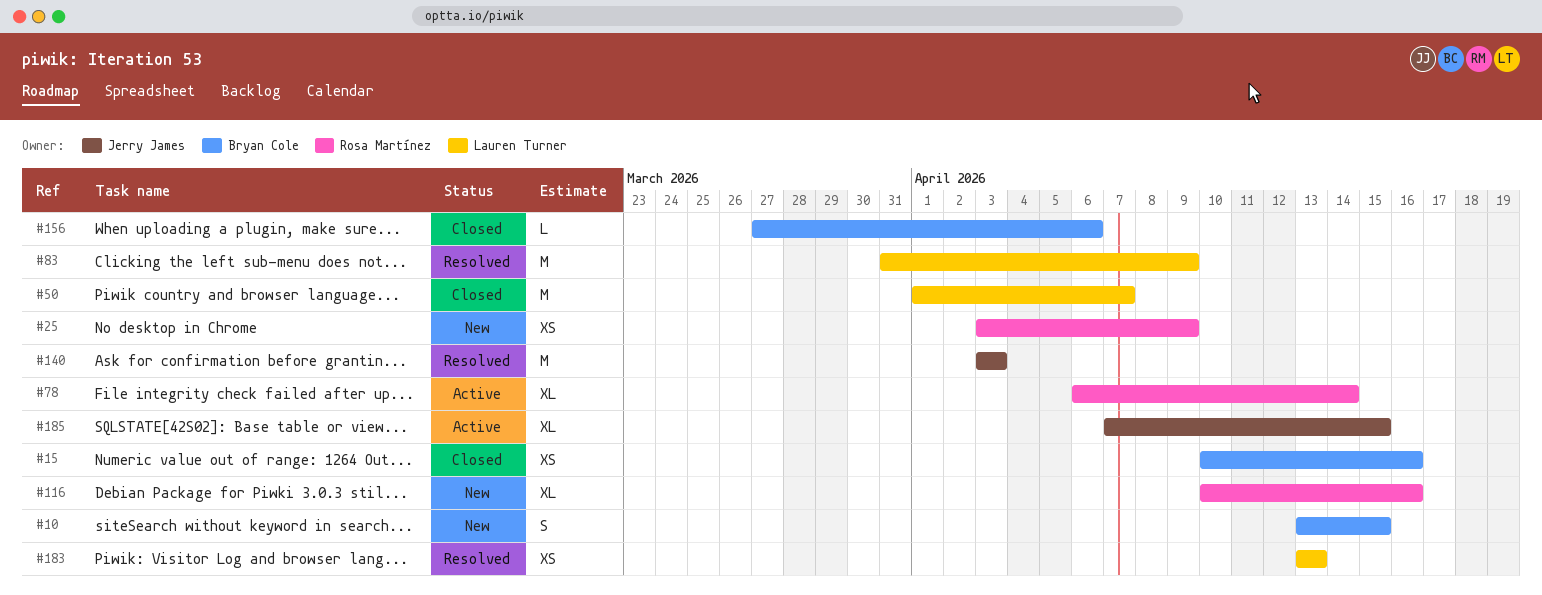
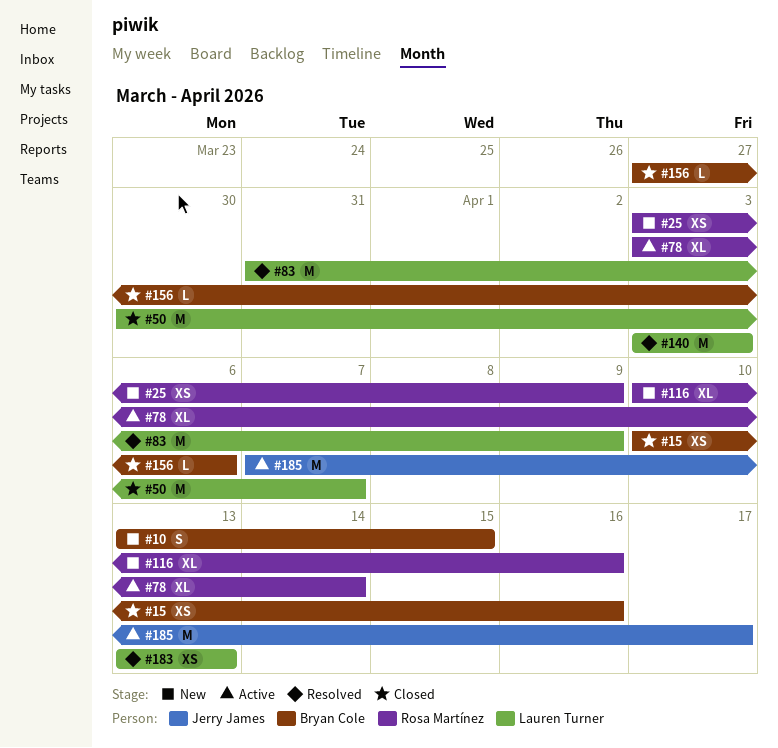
#50, start: Apr 1 -> Mar 30
#78, start: Apr 6 -> Apr 3
#140, owner: Jerry James -> Lauren Turner
#185, estimate: XL -> M
#185, due: Apr 15 -> Apr 17

